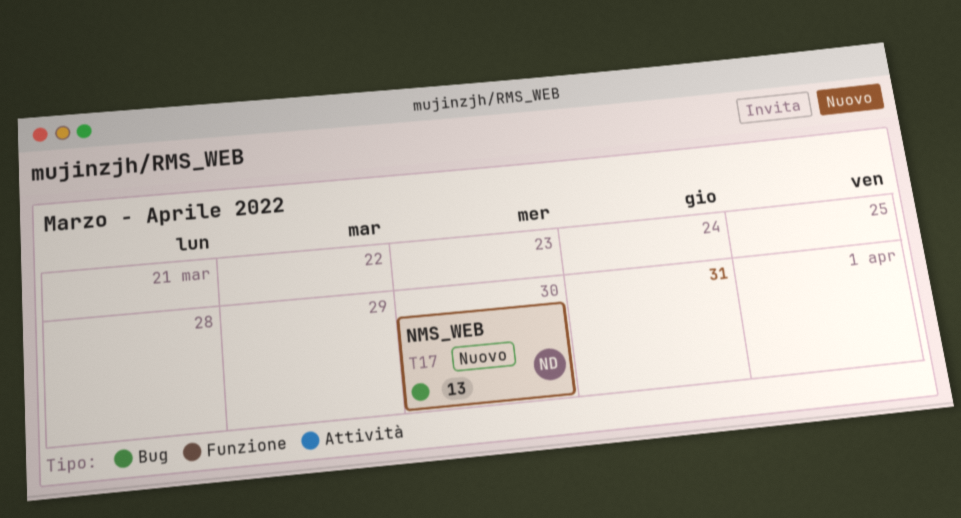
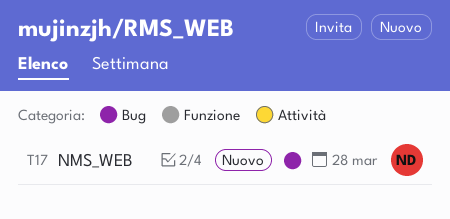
T17, due: Mar 30 -> Mar 28

